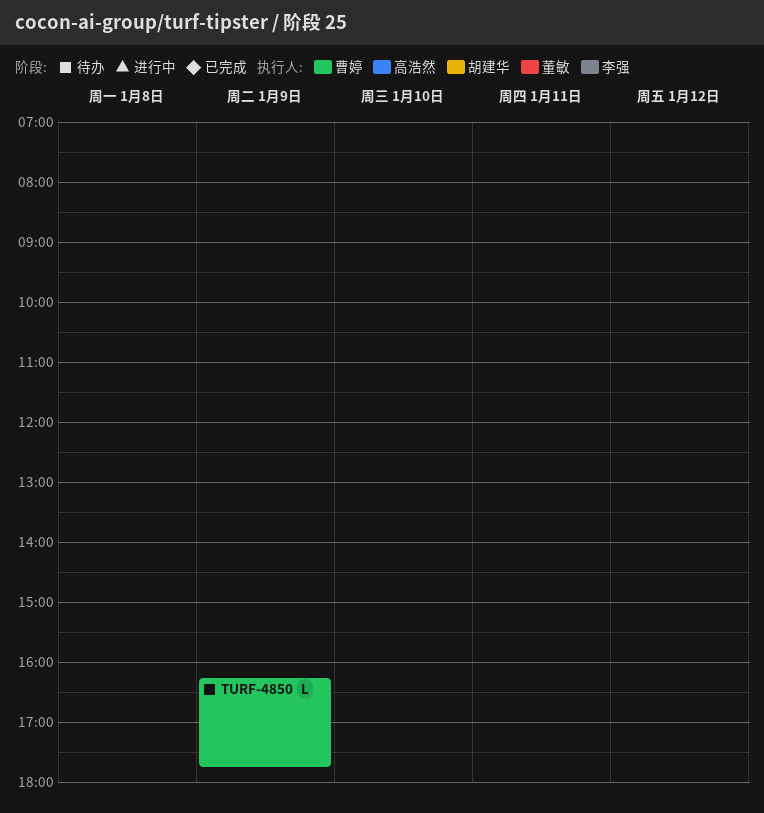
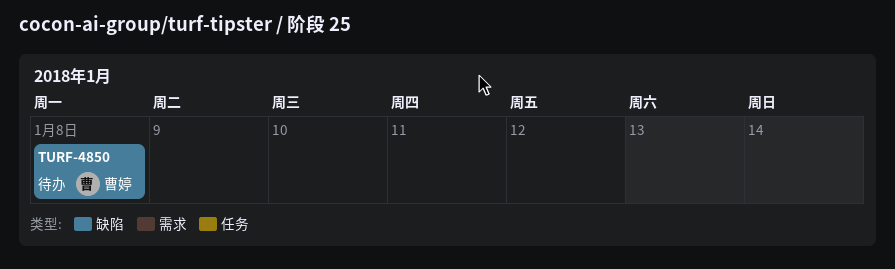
TURF-4850, day: Jan 9 -> Jan 8

